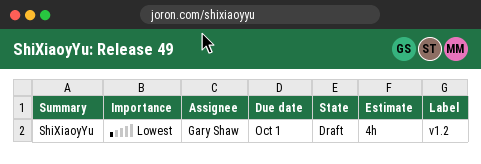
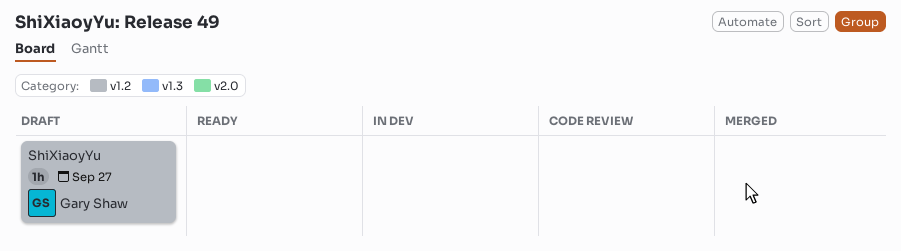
ShiXiaoyYu, estimate: 4h -> 1h
ShiXiaoyYu, due: Oct 1 -> Sep 27

